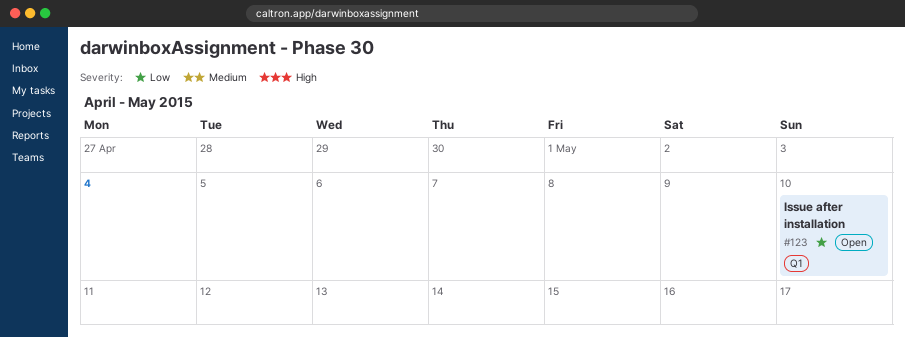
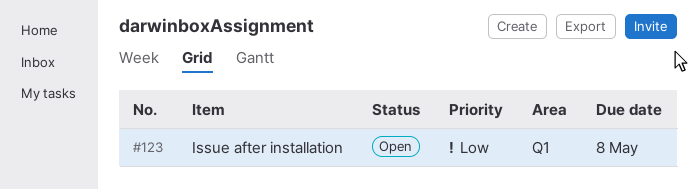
#123, due: May 10 -> May 8

